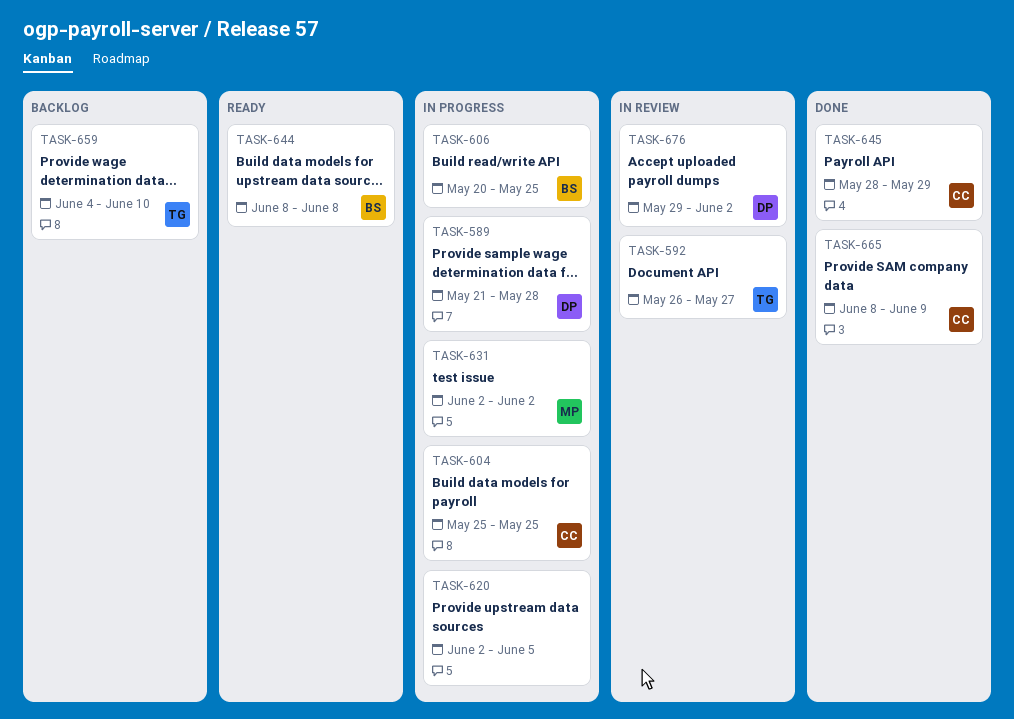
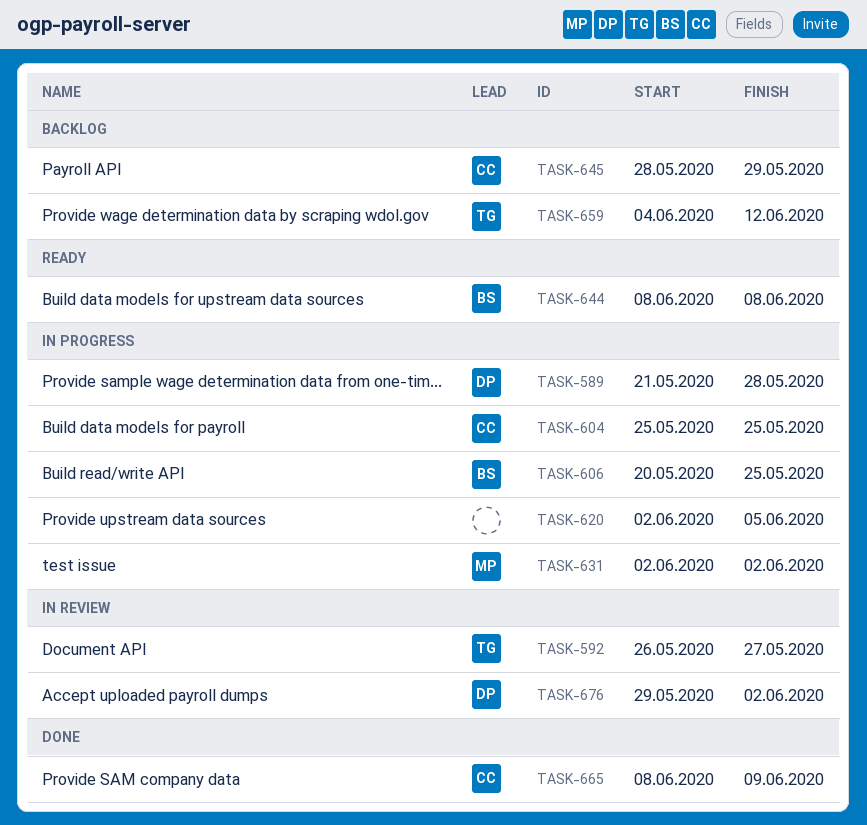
TASK-645, status: Done -> Backlog
TASK-659, due: Jun 10 -> Jun 12

